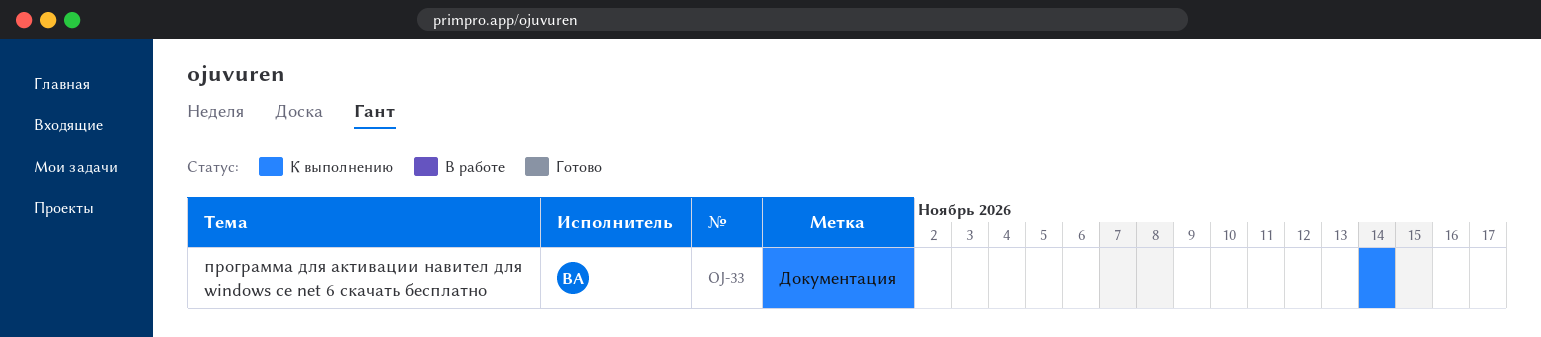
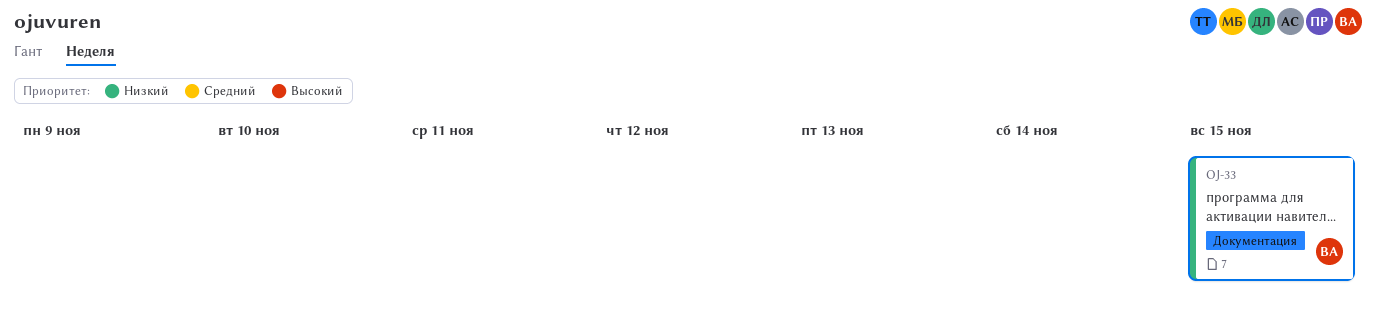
OJ-33, due: Nov 14 -> Nov 15

